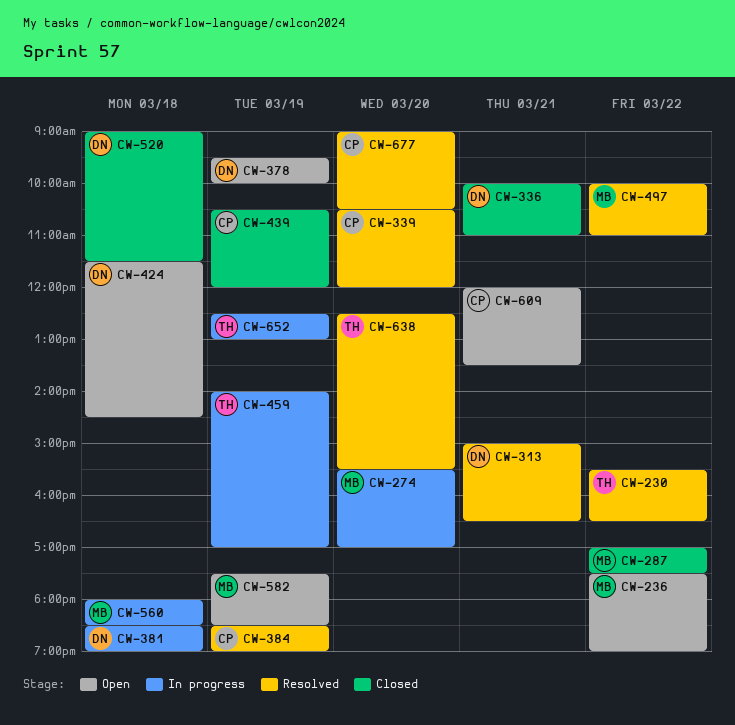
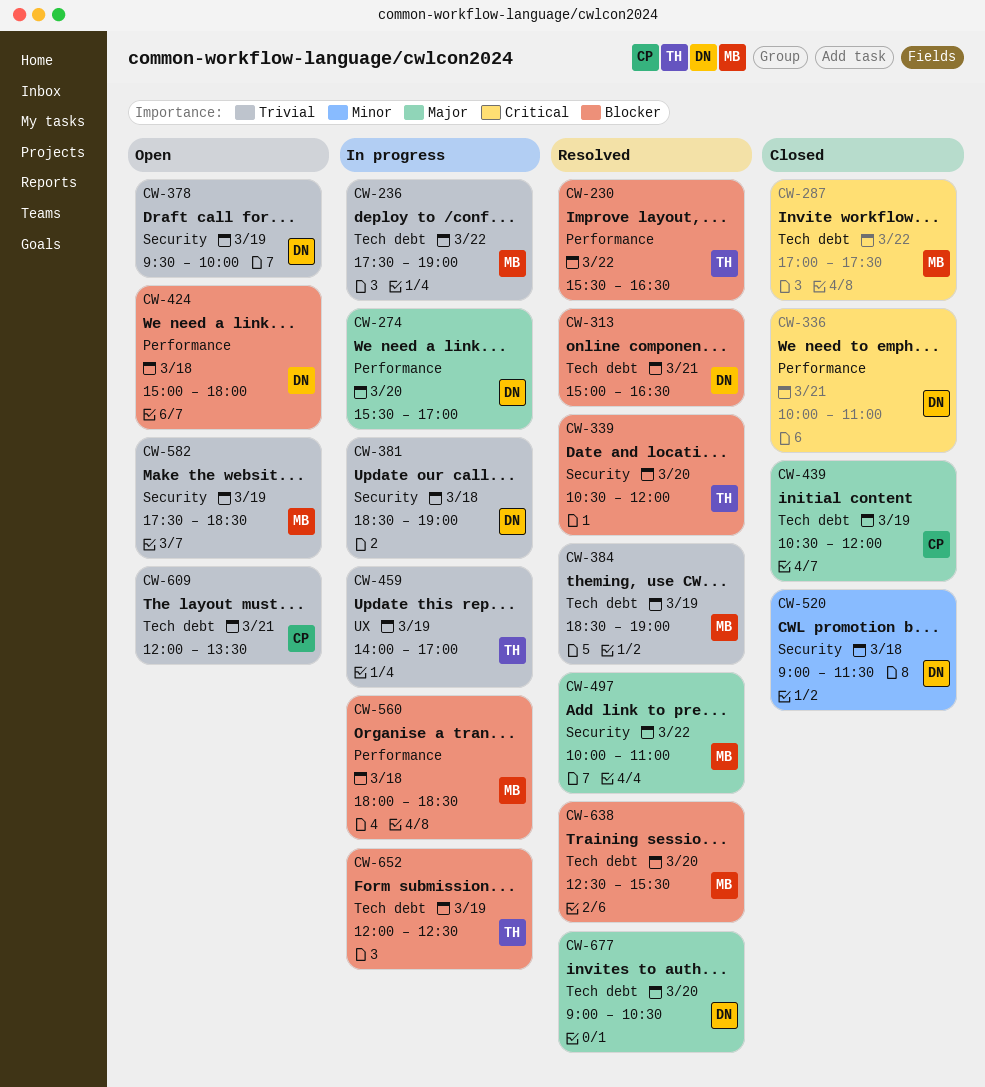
CW-236, status: Open -> In progress
CW-274, owner: MB -> DN
CW-339, owner: CP -> TH
CW-384, owner: CP -> MB
CW-424, begins: 11:30 -> 15:00
CW-424, ends: 14:30 -> 18:00
CW-638, owner: TH -> MB
CW-652, begins: 12:30 -> 12:00
CW-652, ends: 13:00 -> 12:30
CW-677, owner: CP -> DN

